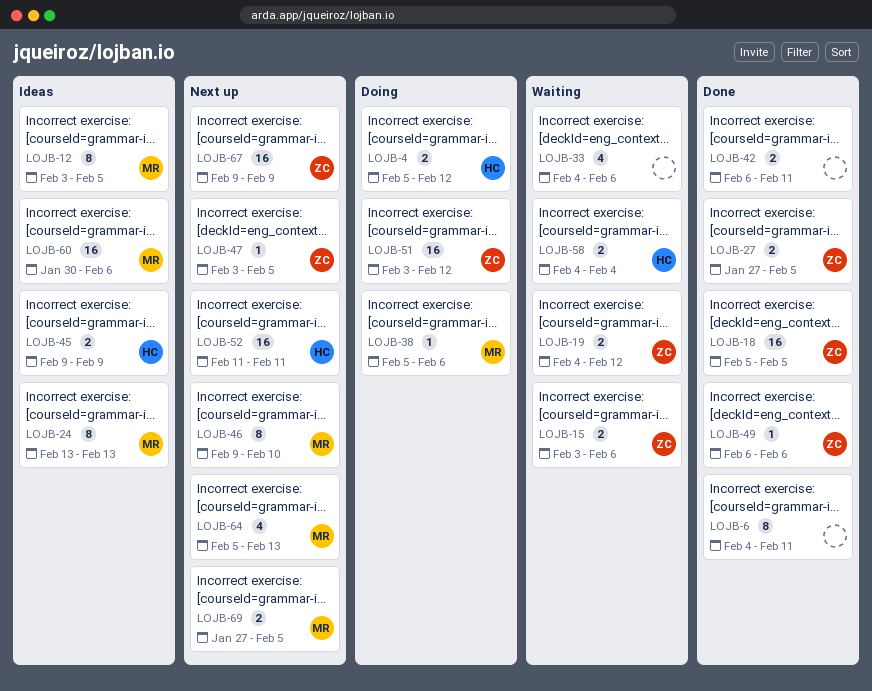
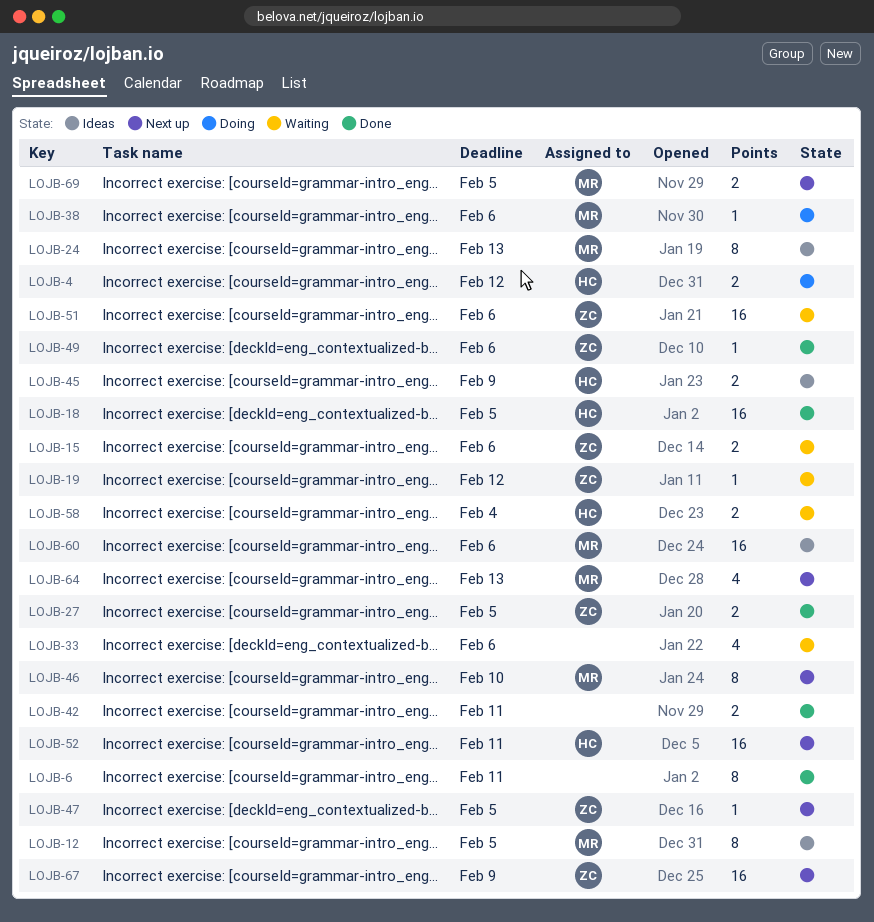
LOJB-18, owner: ZC -> HC
LOJB-19, estimate: 2 -> 1
LOJB-51, status: Doing -> Waiting
LOJB-51, due: Feb 12 -> Feb 6

